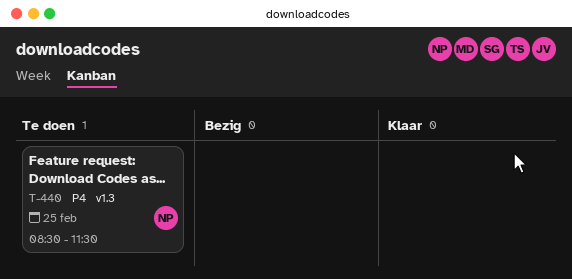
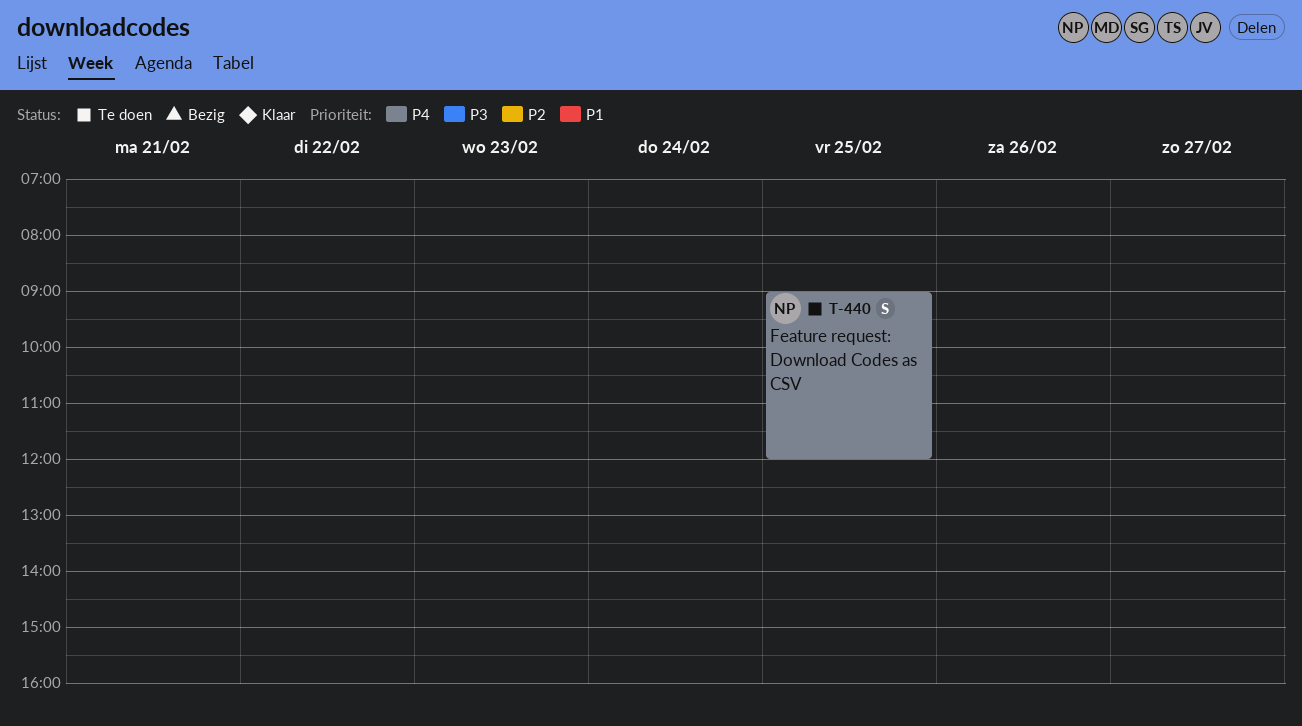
T-440, begins: 08:30 -> 09:00
T-440, ends: 11:30 -> 12:00

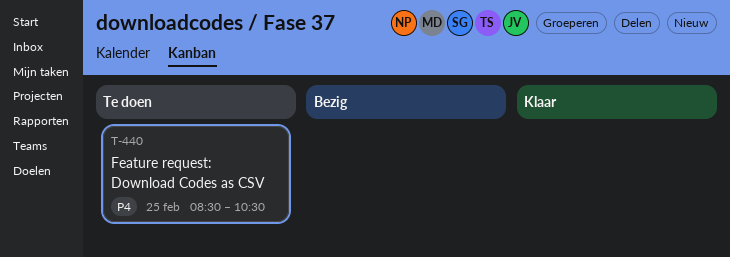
T-440, begins: 09:00 -> 08:30
T-440, ends: 12:00 -> 10:30

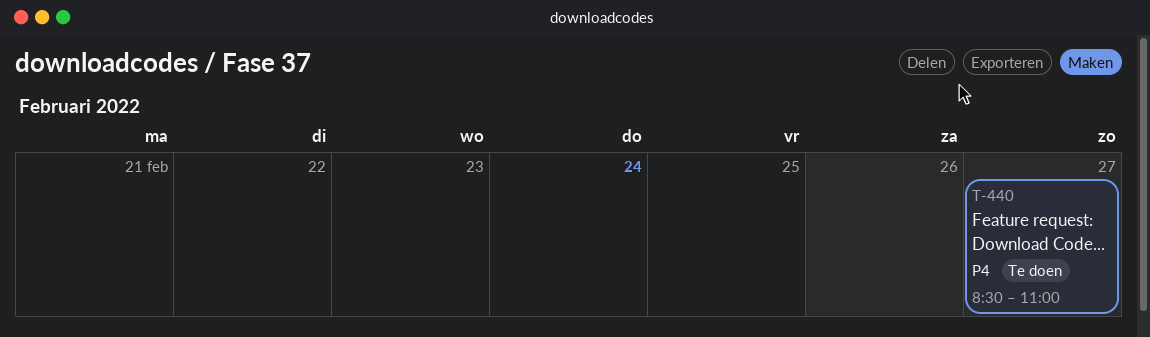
T-440, day: Feb 25 -> Feb 27
T-440, ends: 10:30 -> 11:00

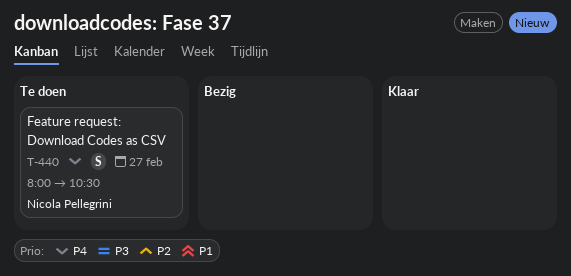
T-440, begins: 08:30 -> 08:00
T-440, ends: 11:00 -> 10:30

